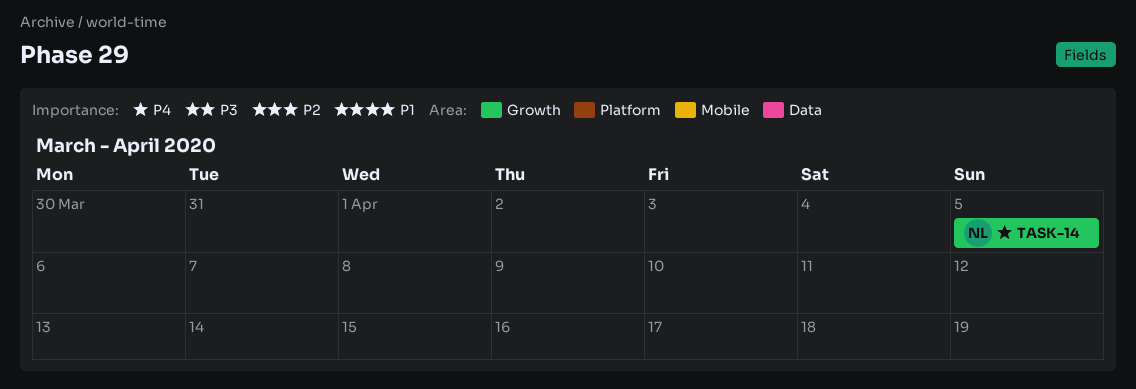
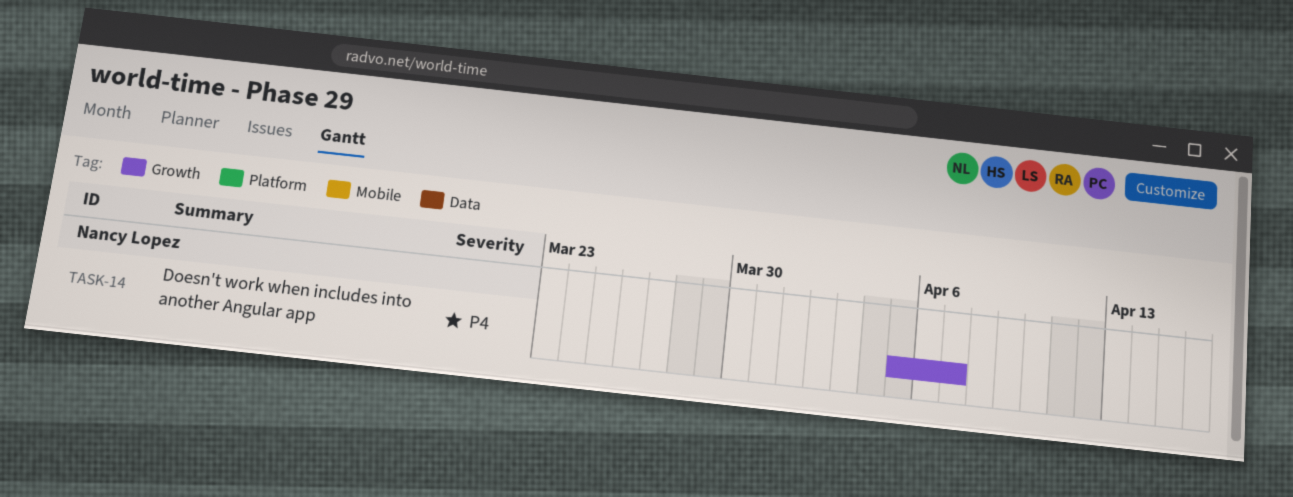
TASK-14, due: Apr 5 -> Apr 7

